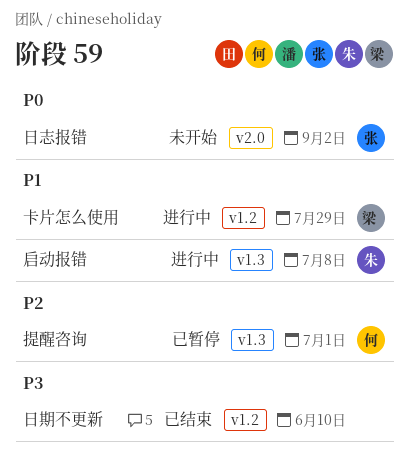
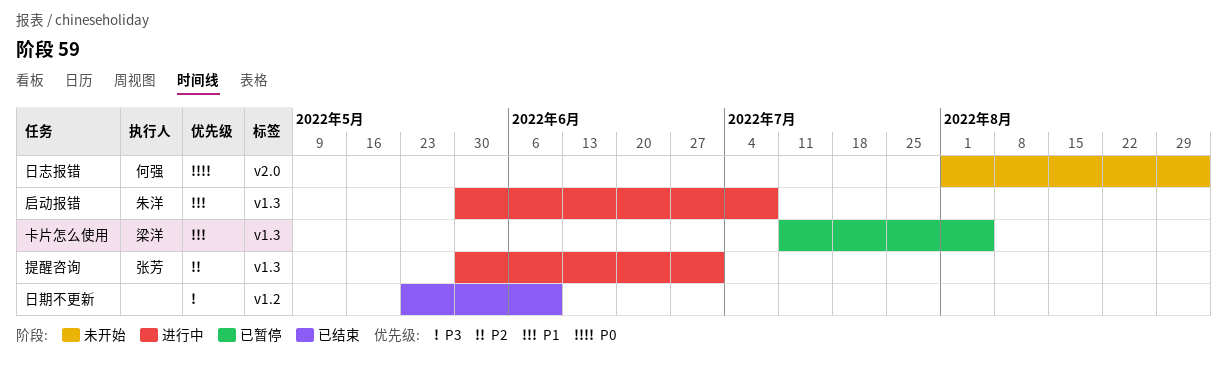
卡片怎么使用, status: 进行中 -> 已暂停
卡片怎么使用, label: v1.2 -> v1.3
卡片怎么使用, due: Jul 29 -> Aug 5
提醒咨询, status: 已暂停 -> 进行中
提醒咨询, owner: 何强 -> 张芳
日志报错, owner: 张芳 -> 何强

